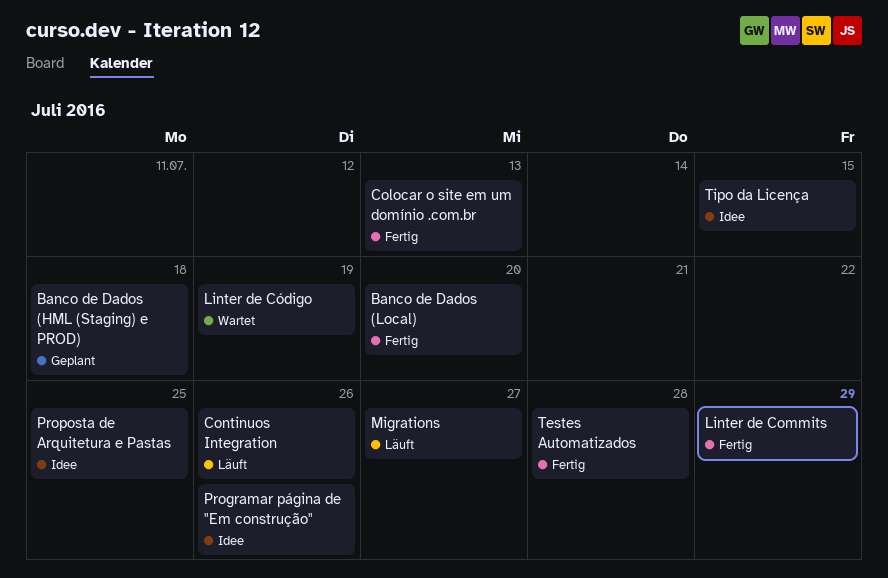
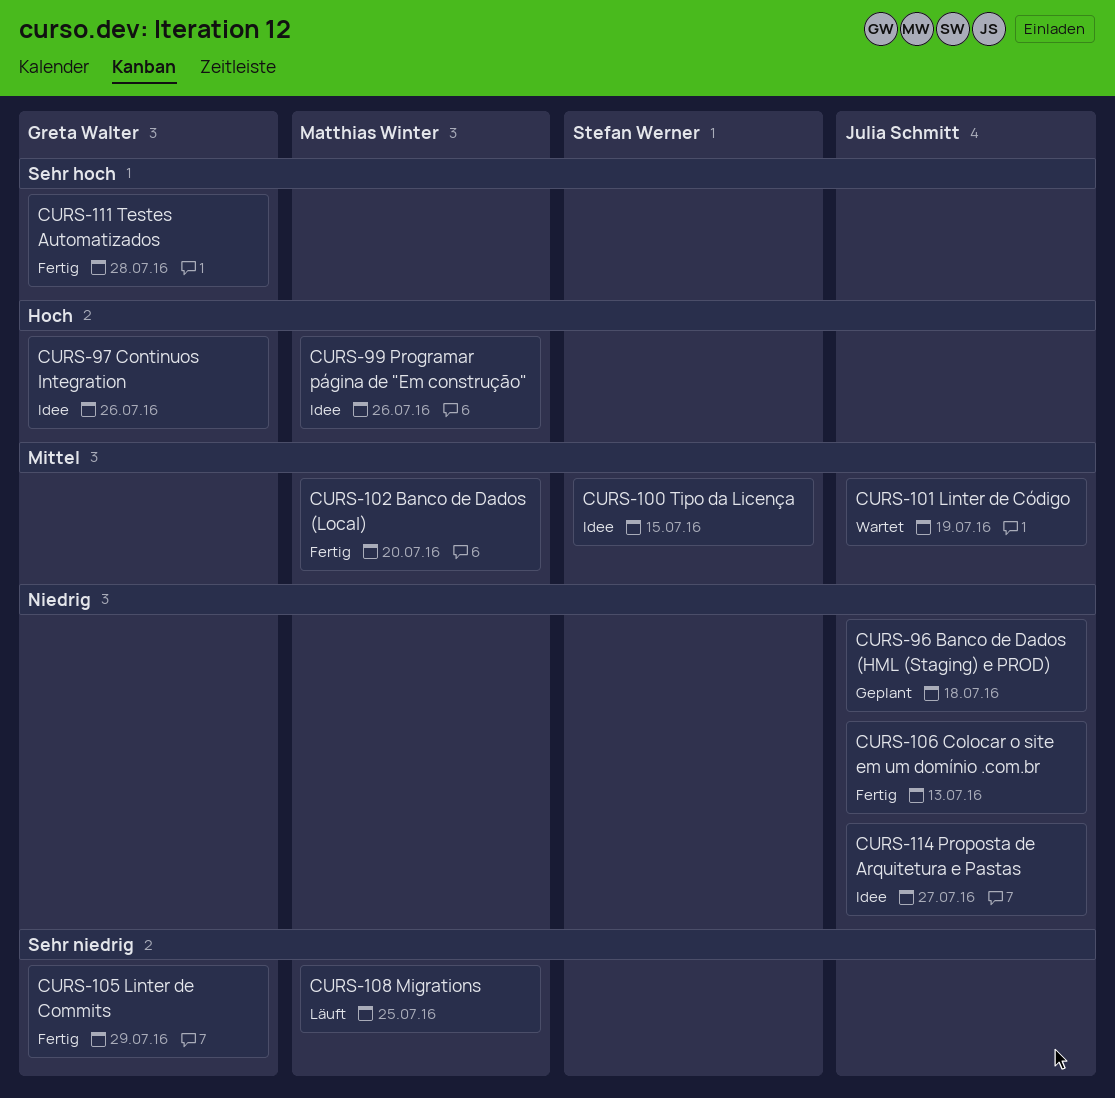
Continuos Integration, status: Läuft -> Idee
Migrations, due: Jul 27 -> Jul 25
Proposta de Arquitetura e Pastas, due: Jul 25 -> Jul 27

